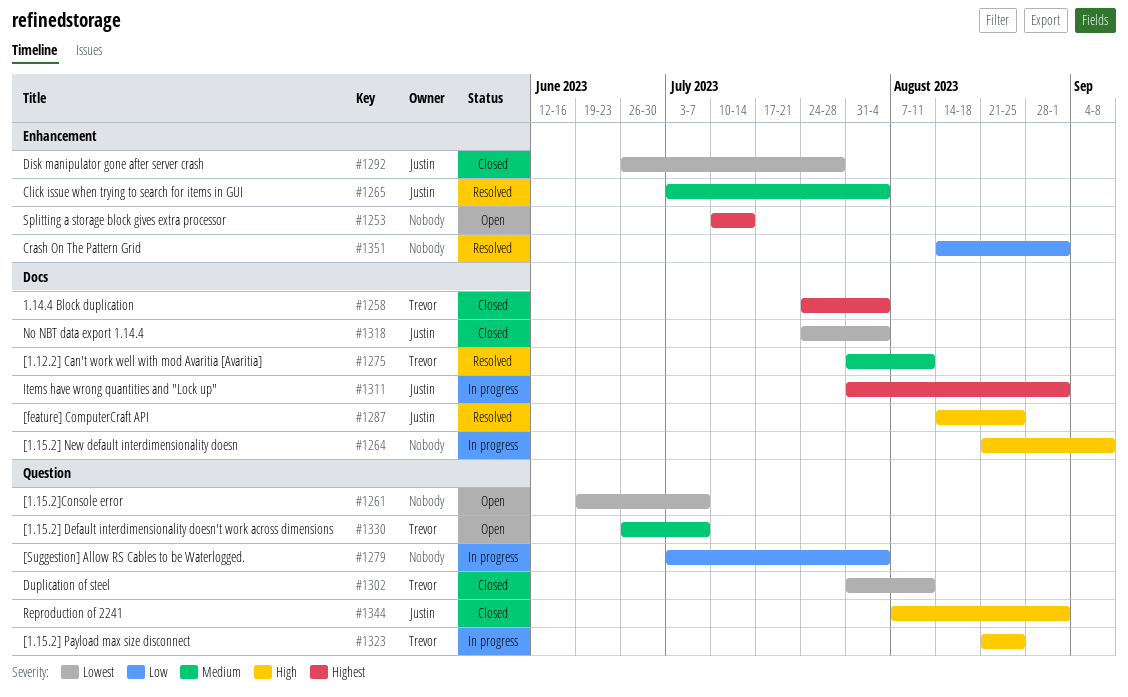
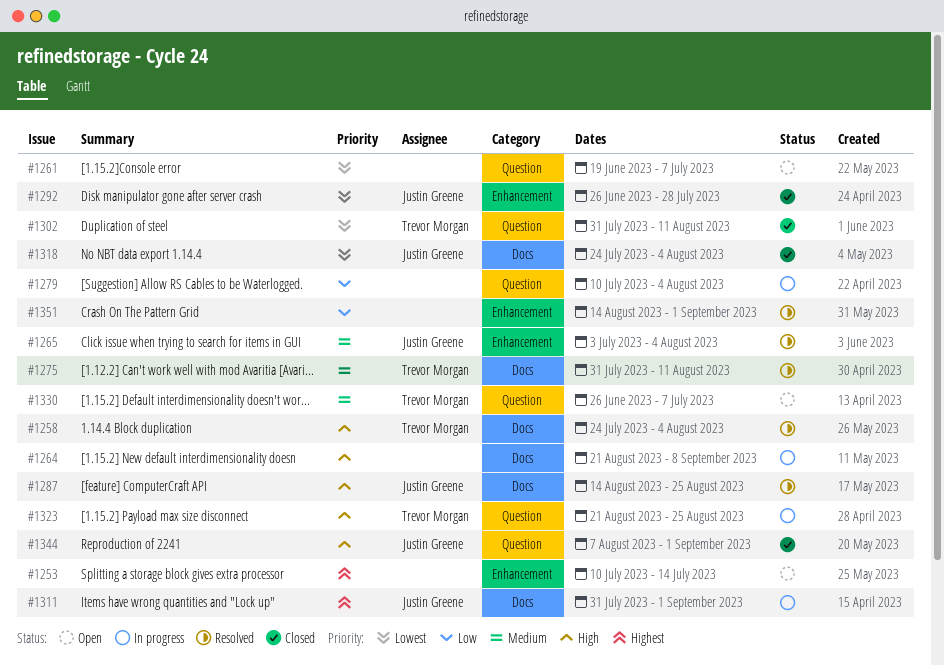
#1258, status: Closed -> Resolved
#1258, priority: Highest -> High
#1279, start: Jul 3 -> Jul 10

